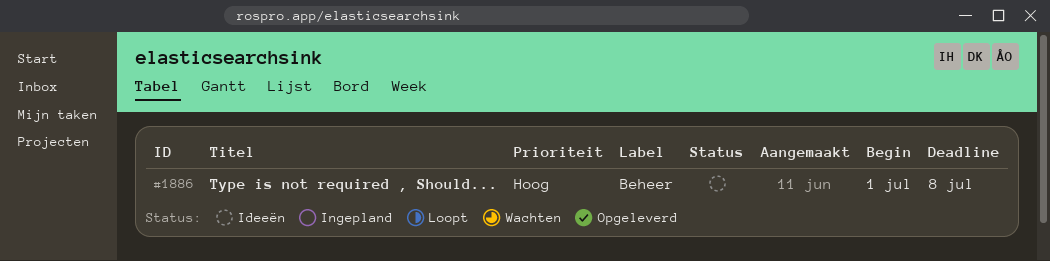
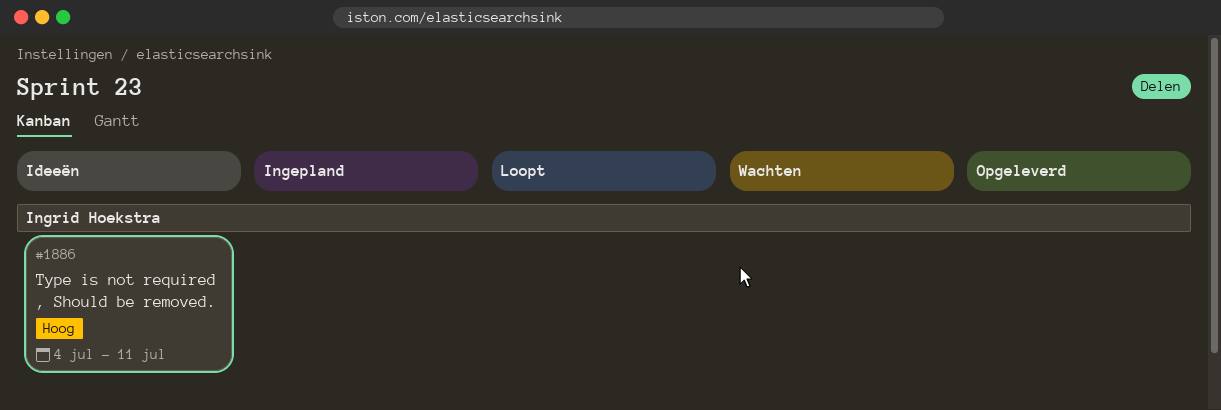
#1886, start: Jul 1 -> Jul 4
#1886, due: Jul 8 -> Jul 11

